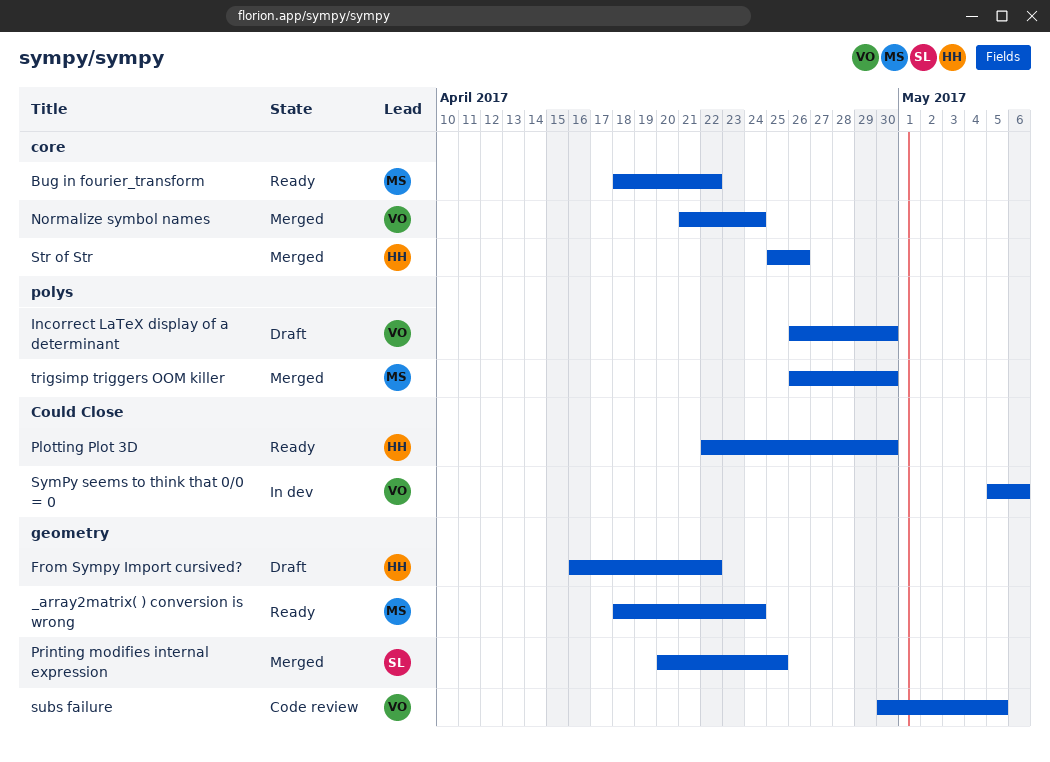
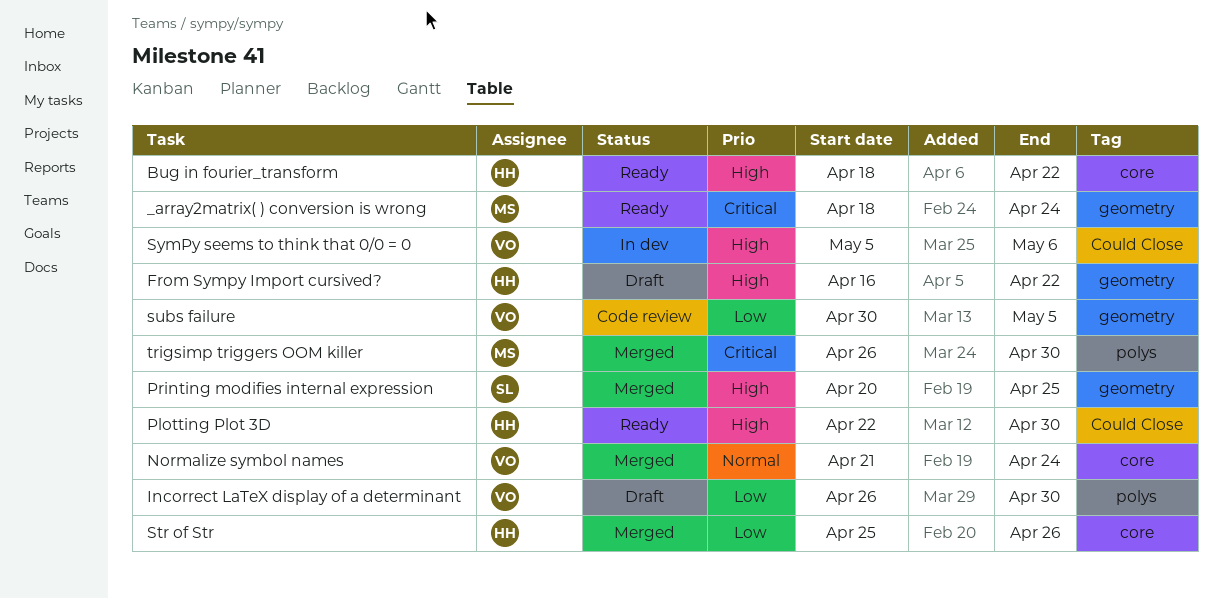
Bug in fourier_transform, owner: MS -> HH

